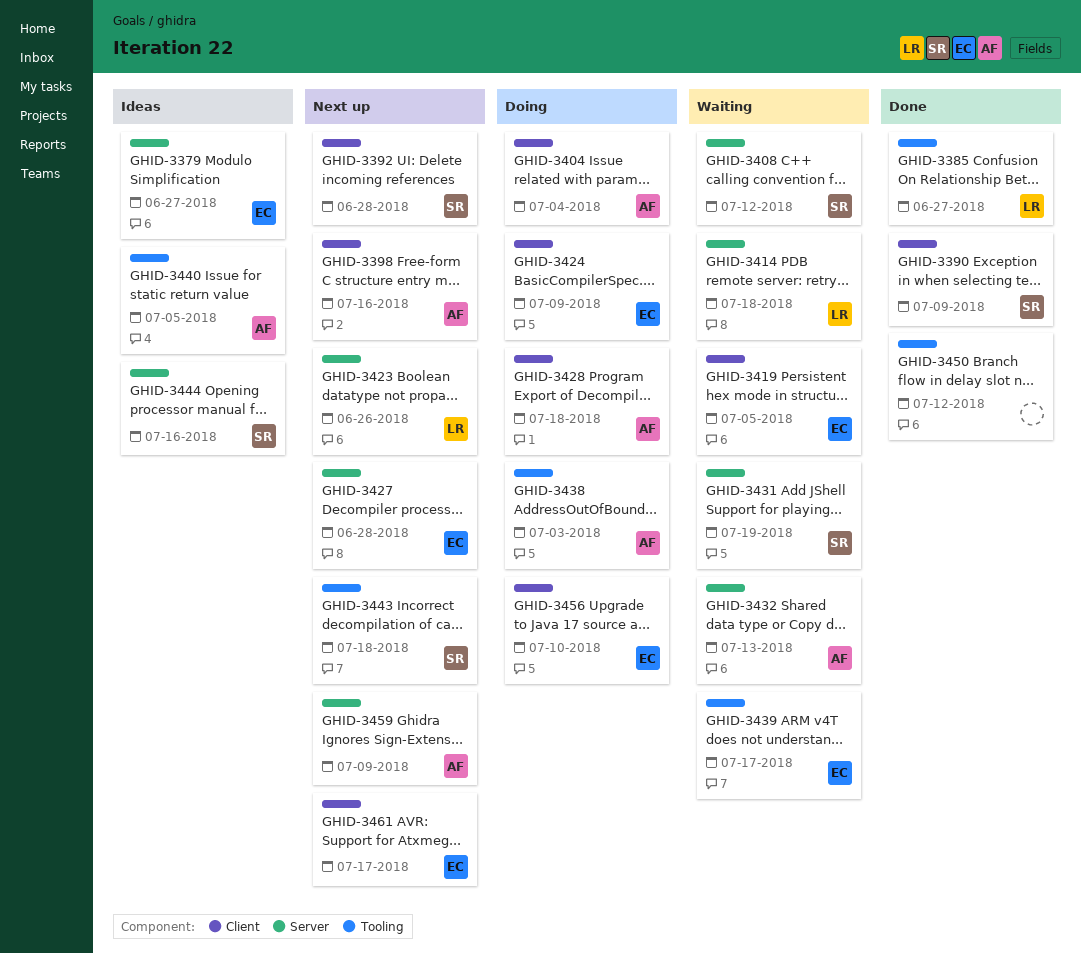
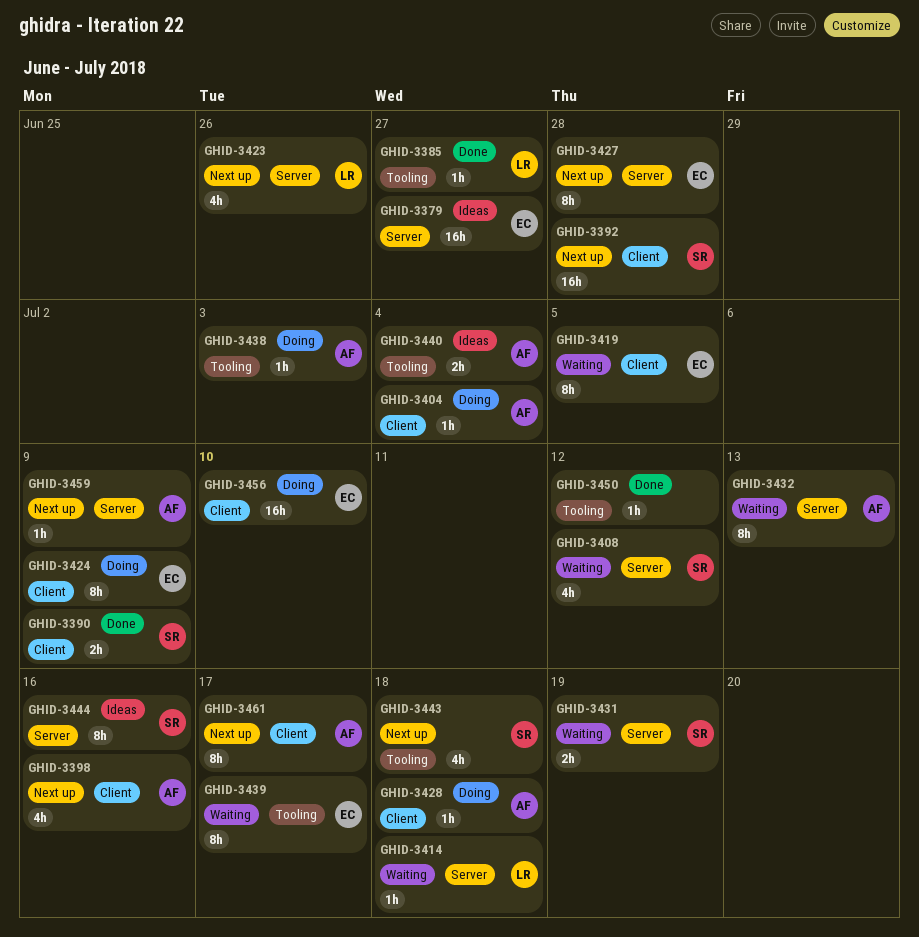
GHID-3440, due: Jul 5 -> Jul 4
GHID-3461, owner: EC -> AF

